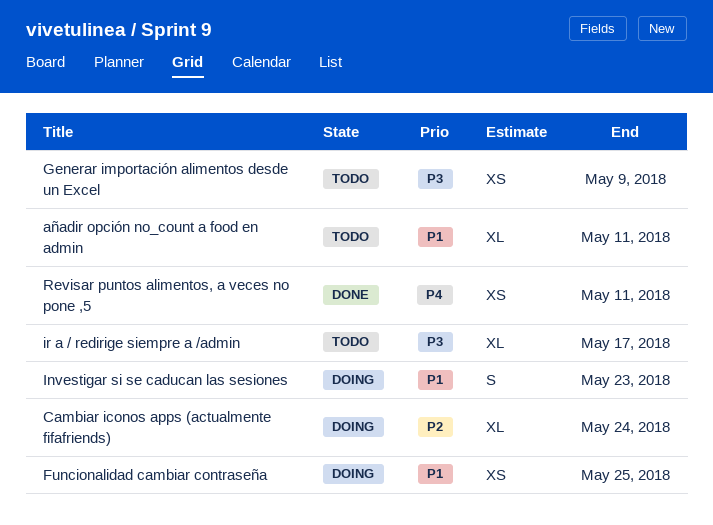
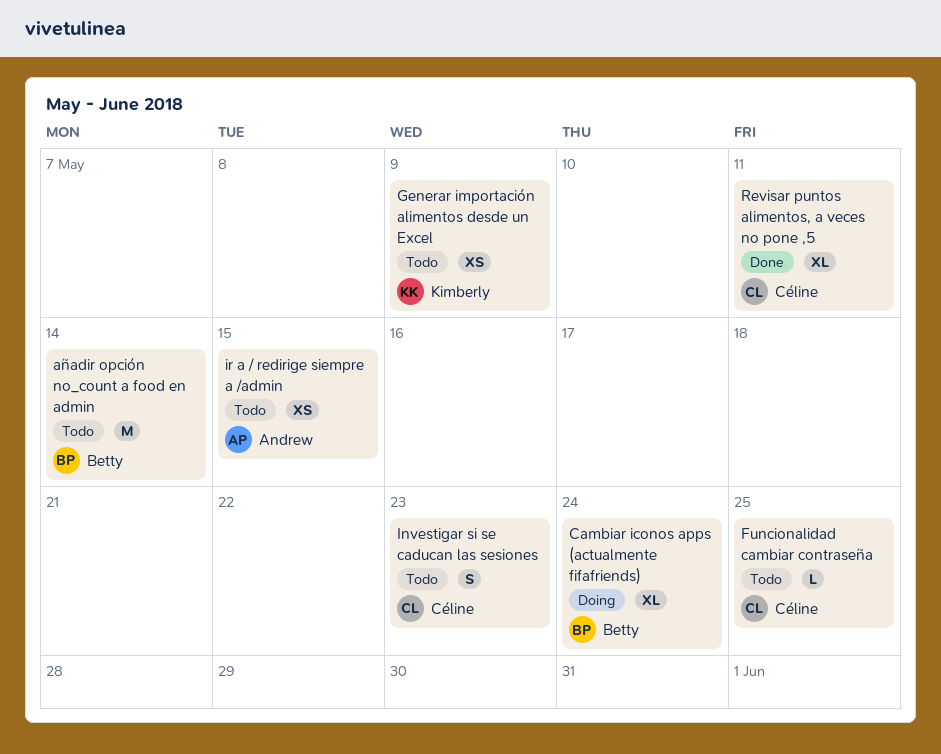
añadir opción no_count a food en admin, estimate: XL -> M
añadir opción no_count a food en admin, due: May 11 -> May 14
Funcionalidad cambiar contraseña, status: Doing -> Todo
Funcionalidad cambiar contraseña, estimate: XS -> L
Investigar si se caducan las sesiones, status: Doing -> Todo
ir a / redirige siempre a /admin, estimate: XL -> XS
ir a / redirige siempre a /admin, due: May 17 -> May 15
Revisar puntos alimentos, a veces no pone ,5, estimate: XS -> XL

